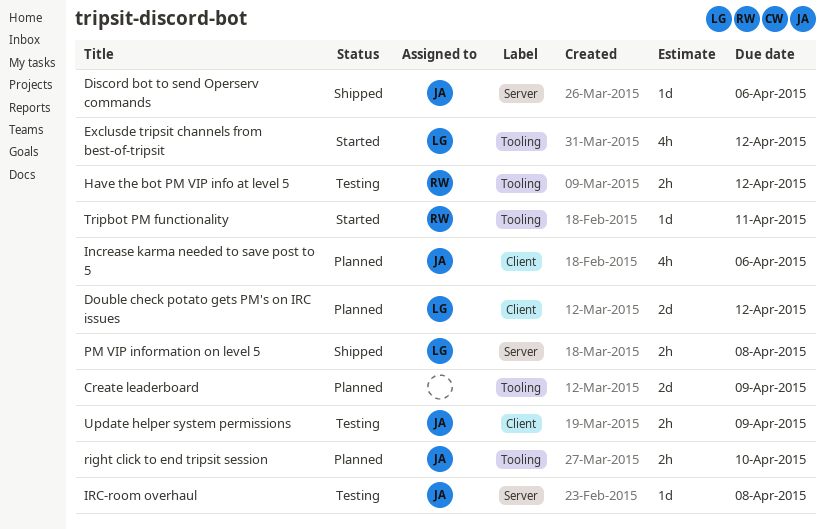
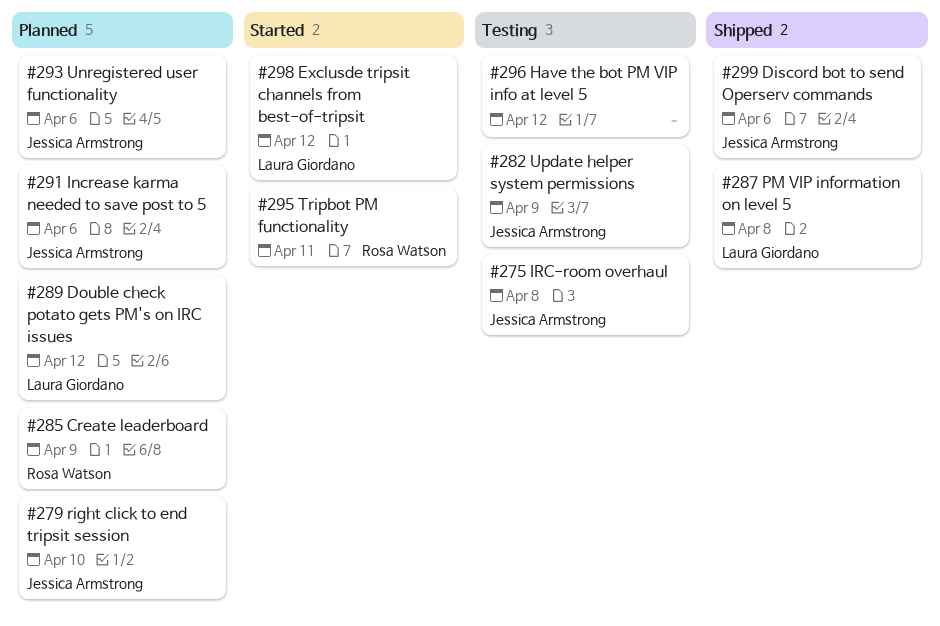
Create leaderboard, owner: none -> Rosa Watson
Have the bot PM VIP info at level 5, owner: Rosa Watson -> none
Unregistered user functionality: none -> present

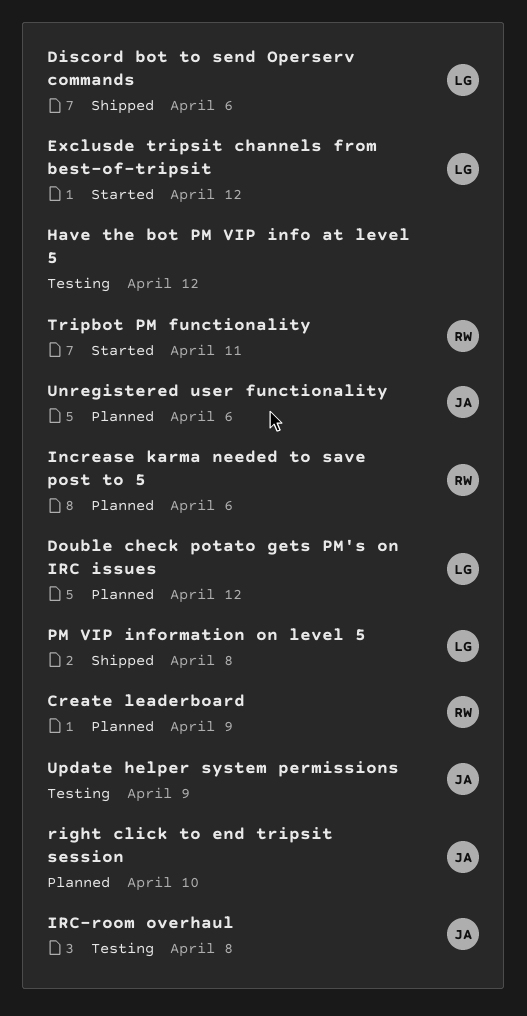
Discord bot to send Operserv commands, owner: Jessica Armstrong -> Laura Giordano
Increase karma needed to save post to 5, owner: Jessica Armstrong -> Rosa Watson

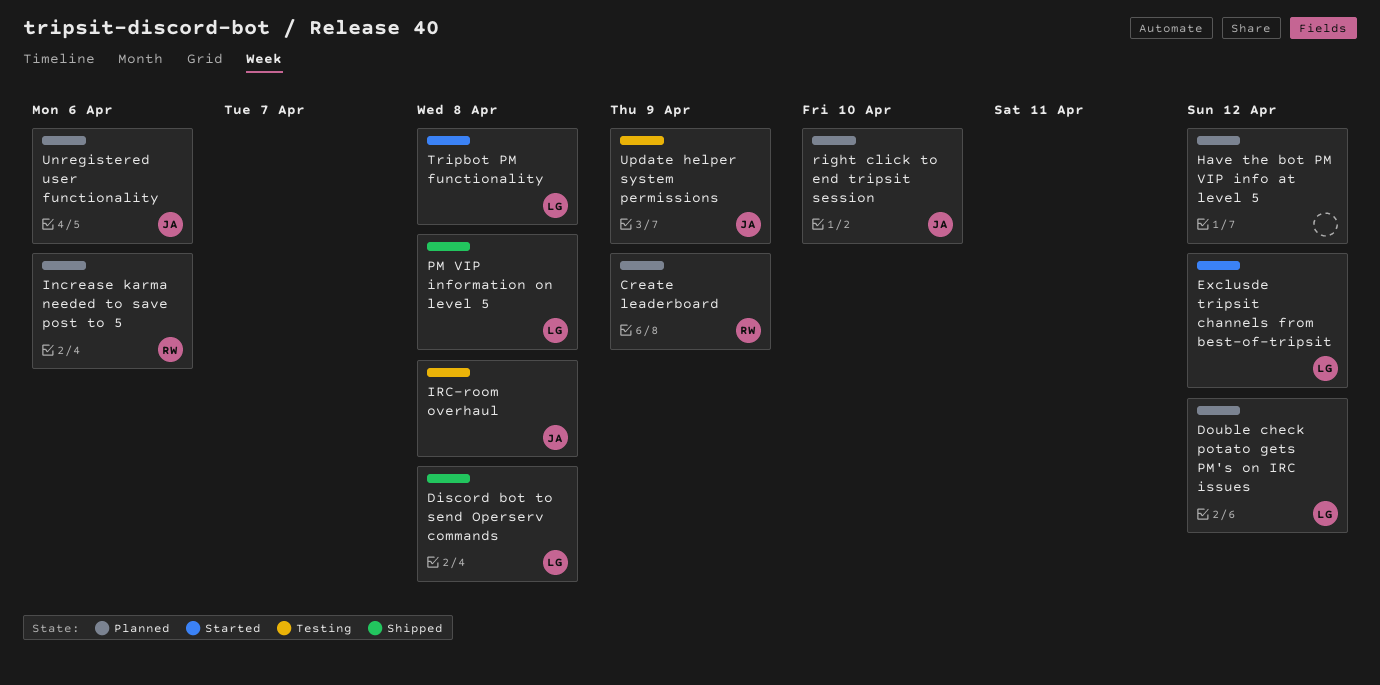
Discord bot to send Operserv commands, due: Apr 6 -> Apr 8
Have the bot PM VIP info at level 5, status: Testing -> Planned
Tripbot PM functionality, owner: RW -> LG
Tripbot PM functionality, due: Apr 11 -> Apr 8

